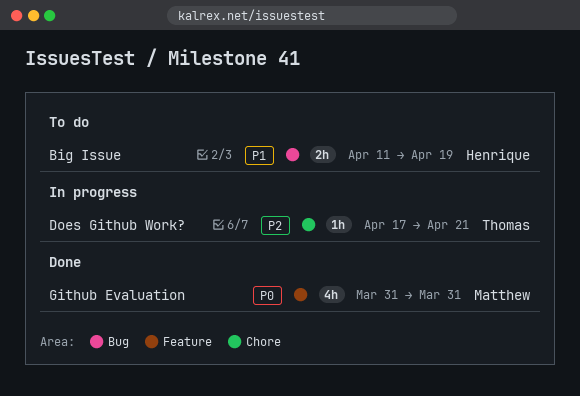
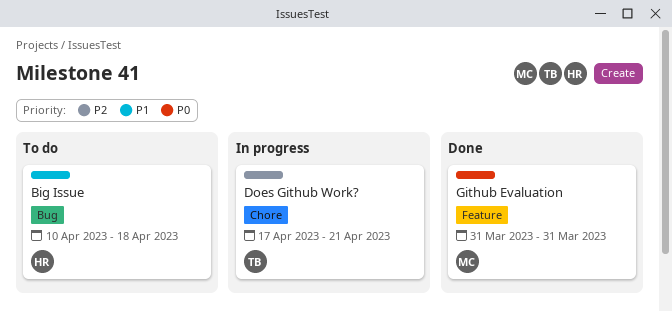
Big Issue, start: Apr 11 -> Apr 10
Big Issue, due: Apr 19 -> Apr 18

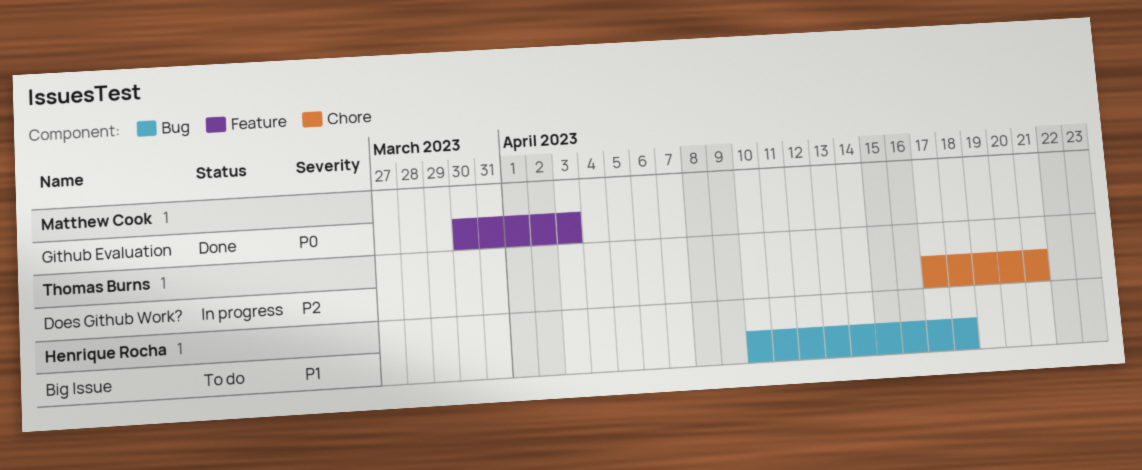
Github Evaluation, start: Mar 31 -> Mar 30
Github Evaluation, due: Mar 31 -> Apr 3

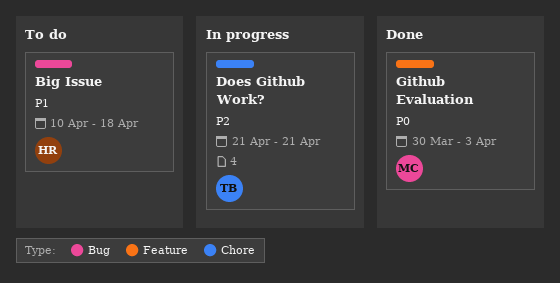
Does Github Work?, start: Apr 17 -> Apr 21

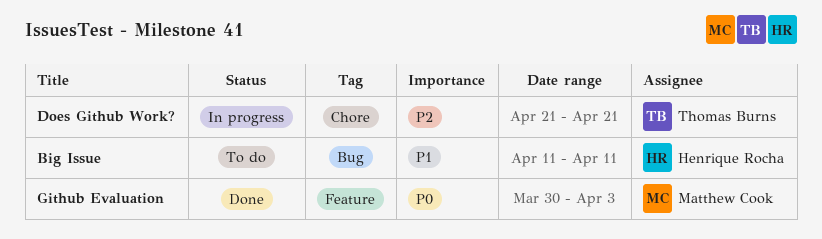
Big Issue, start: Apr 10 -> Apr 11
Big Issue, due: Apr 18 -> Apr 11

